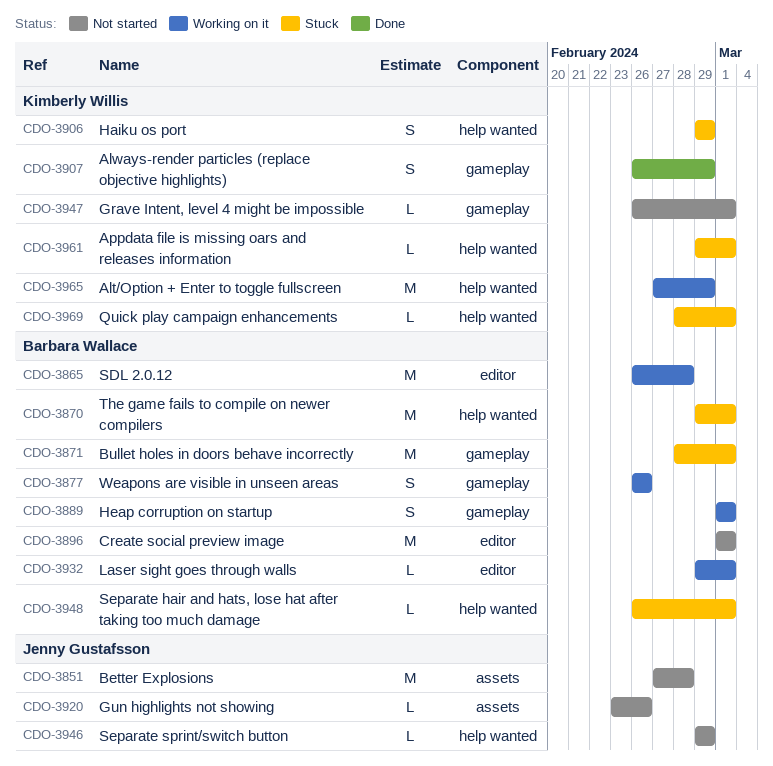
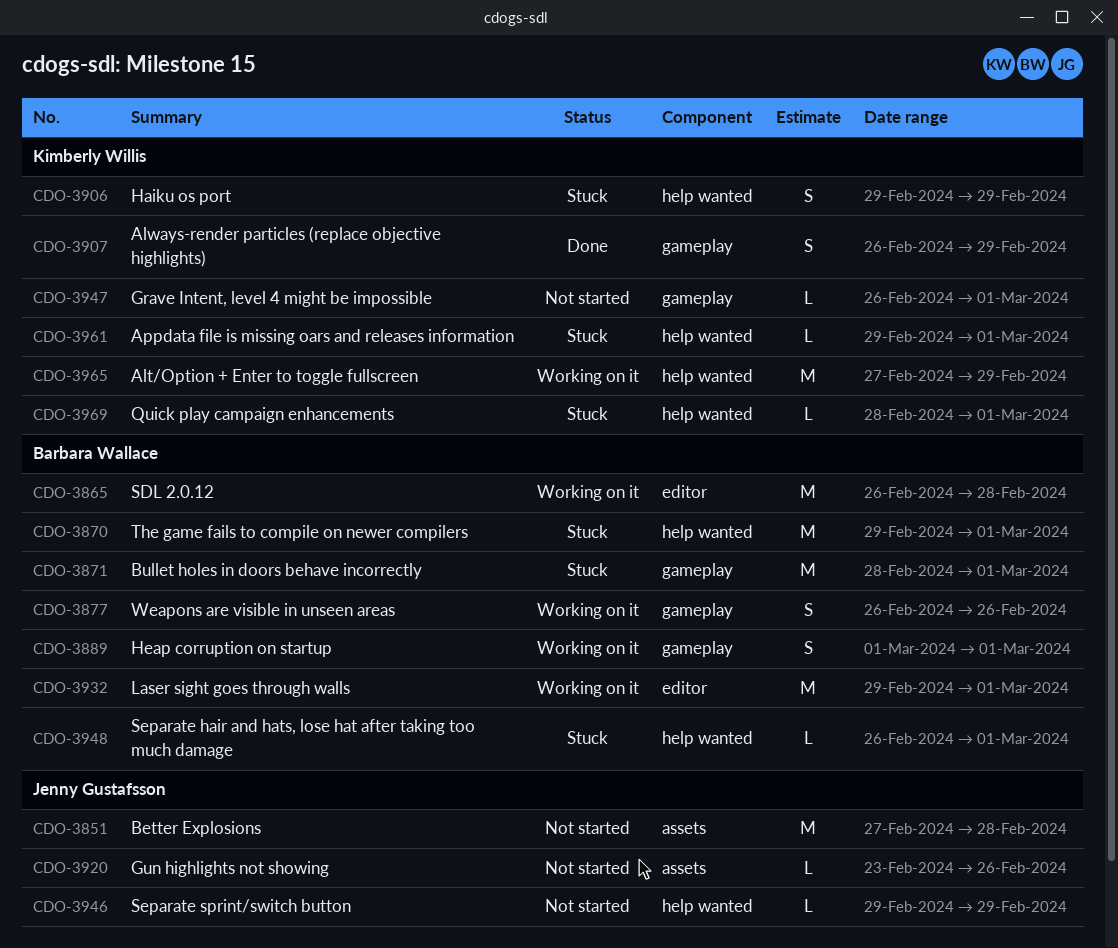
CDO-3896: present -> none
CDO-3932, estimate: L -> M

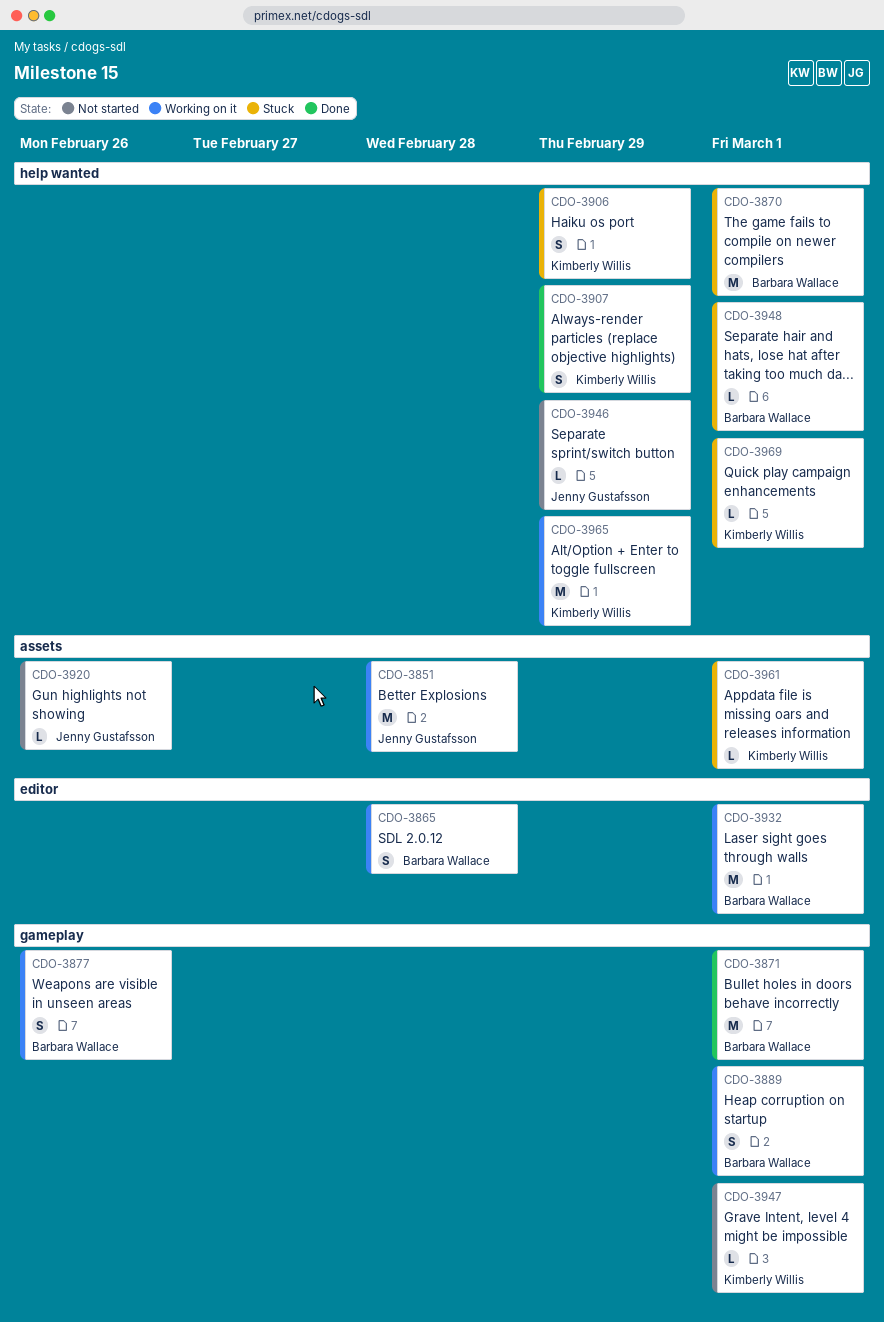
CDO-3851, status: Not started -> Working on it
CDO-3865, estimate: M -> S
CDO-3871, status: Stuck -> Done
CDO-3907, label: gameplay -> help wanted
CDO-3961, label: help wanted -> assets

